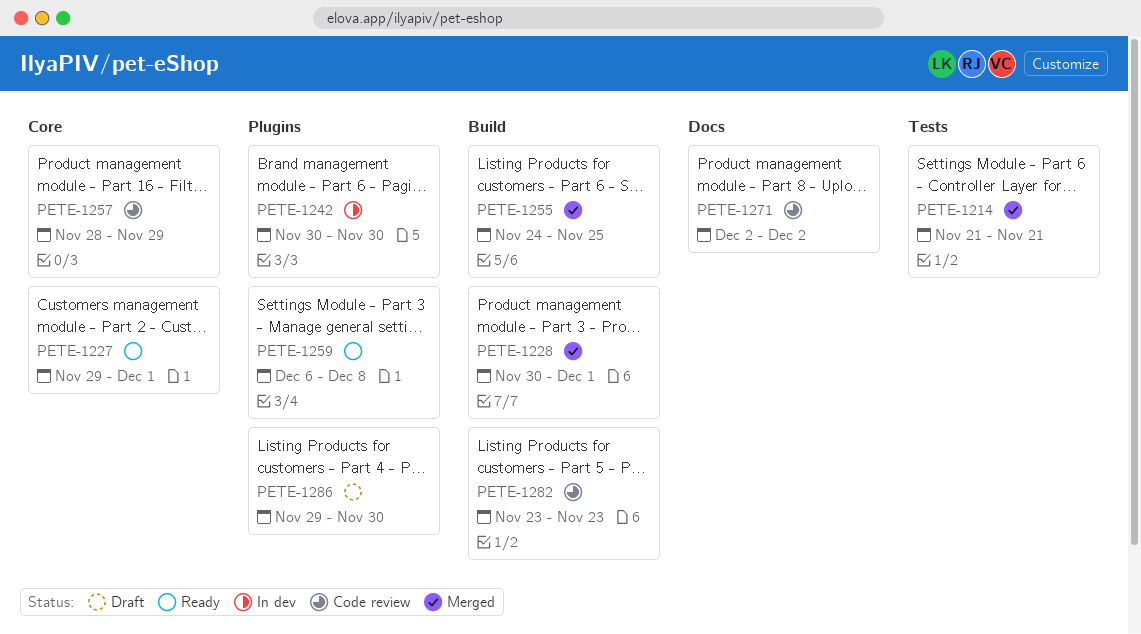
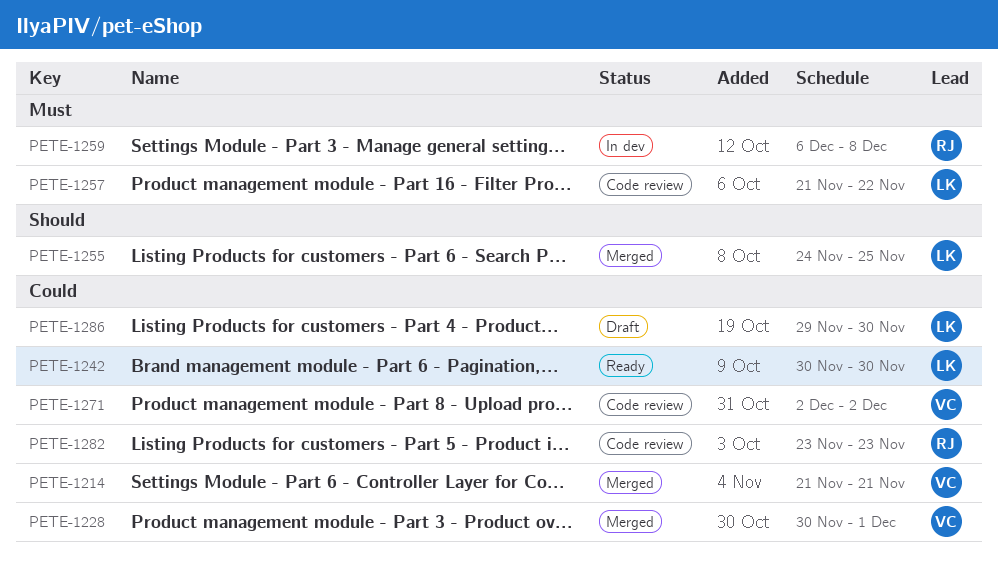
PETE-1227: present -> none
PETE-1242, status: In dev -> Ready
PETE-1257, start: Nov 28 -> Nov 21
PETE-1257, due: Nov 29 -> Nov 22
PETE-1259, status: Ready -> In dev

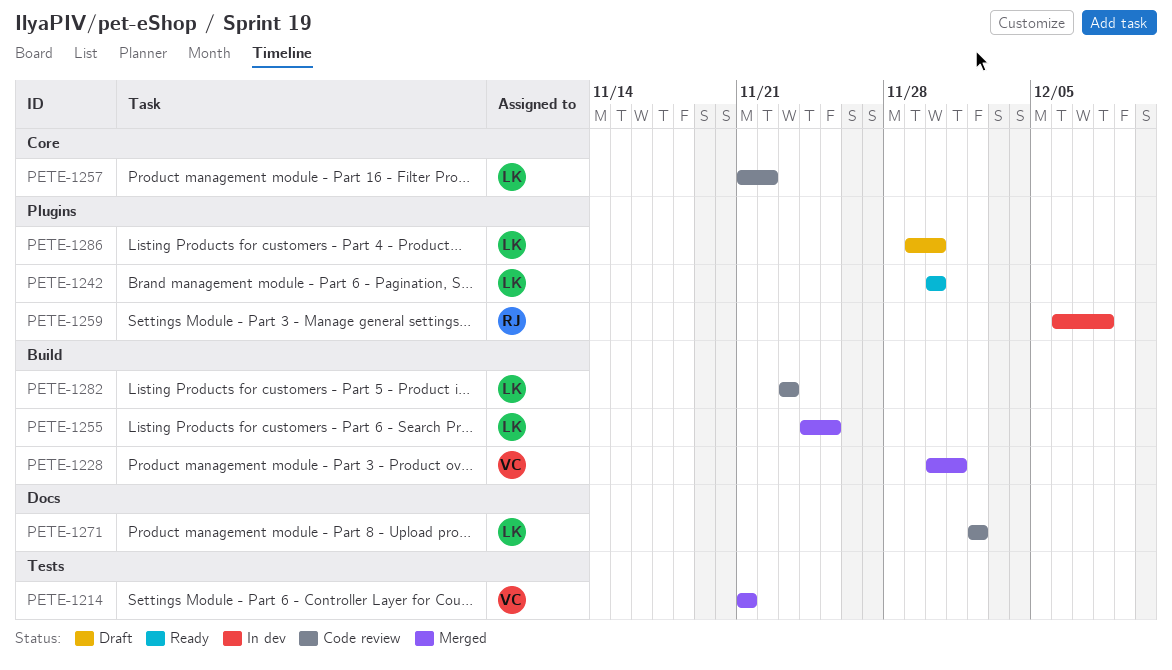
PETE-1271, owner: VC -> LK
PETE-1282, owner: RJ -> LK

